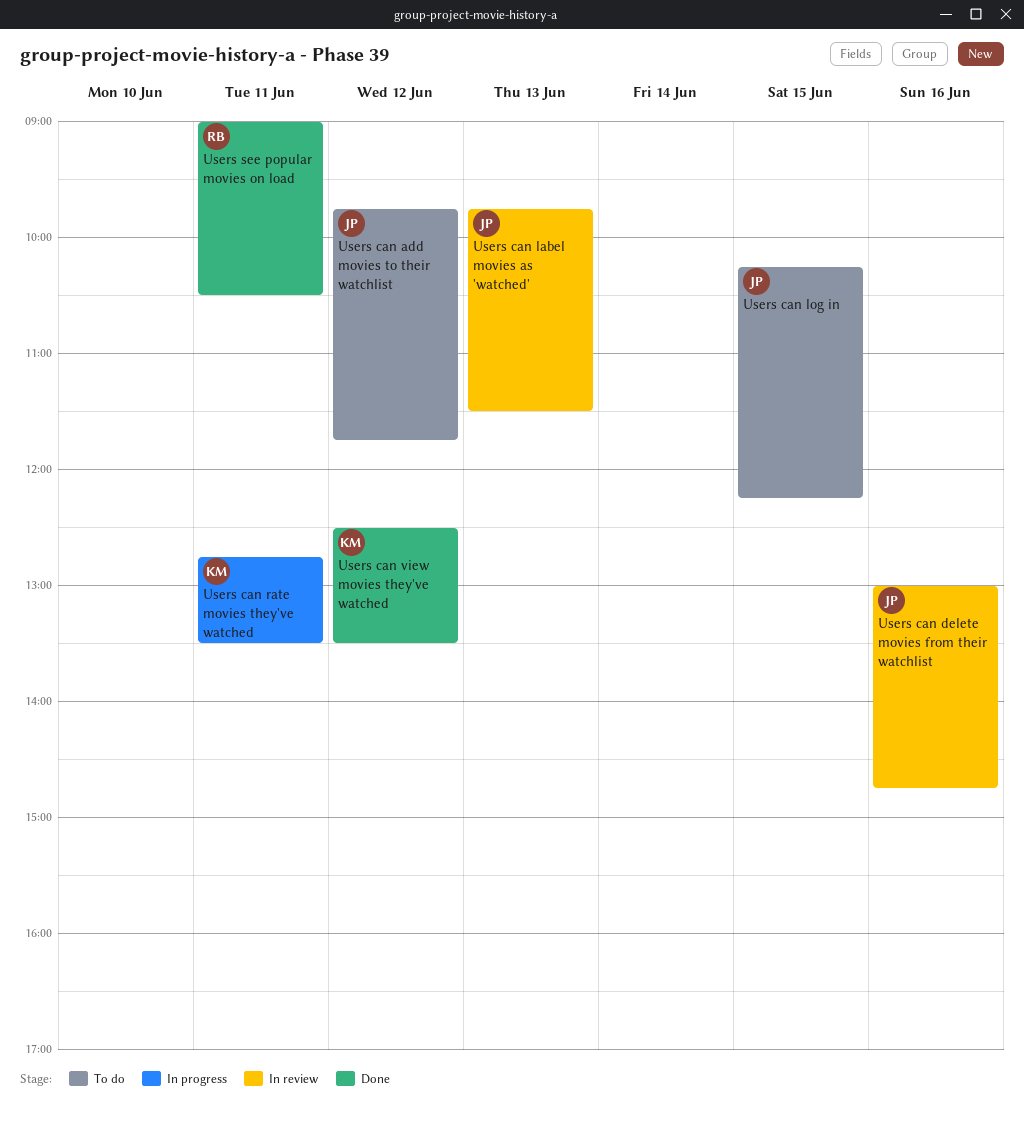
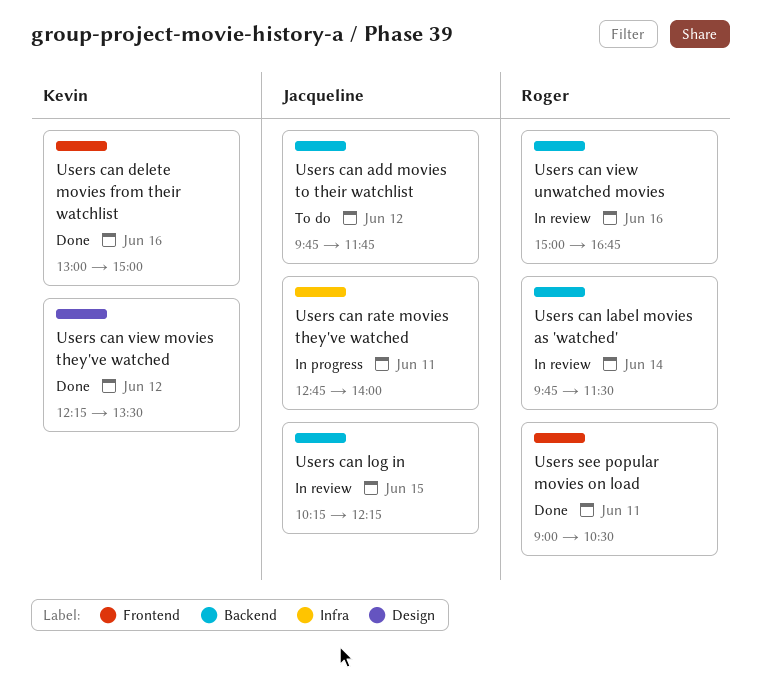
Users can delete movies from their watchlist, status: In review -> Done
Users can delete movies from their watchlist, owner: Jacqueline -> Kevin
Users can delete movies from their watchlist, ends: 14:45 -> 15:00
Users can label movies as 'watched', owner: Jacqueline -> Roger
Users can label movies as 'watched', day: Jun 13 -> Jun 14
Users can log in, status: To do -> In review
Users can rate movies they've watched, owner: Kevin -> Jacqueline
Users can rate movies they've watched, ends: 13:30 -> 14:00
Users can view movies they've watched, begins: 12:30 -> 12:15
Users can view unwatched movies: none -> present

